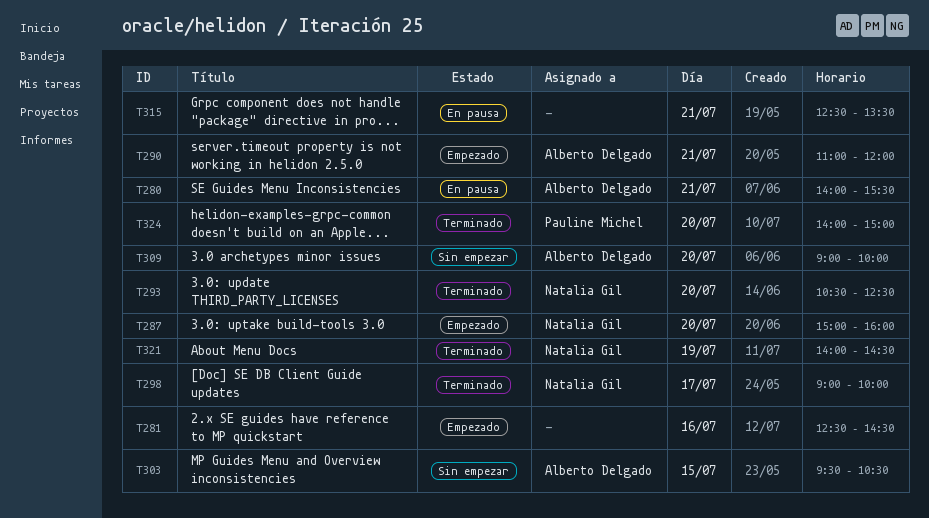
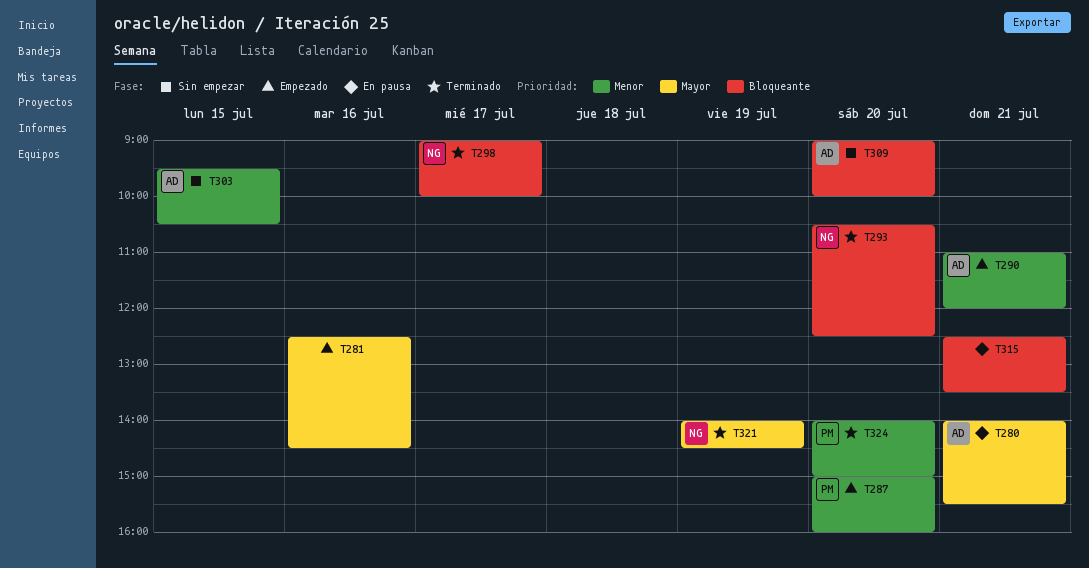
T287, owner: Natalia Gil -> Pauline Michel

